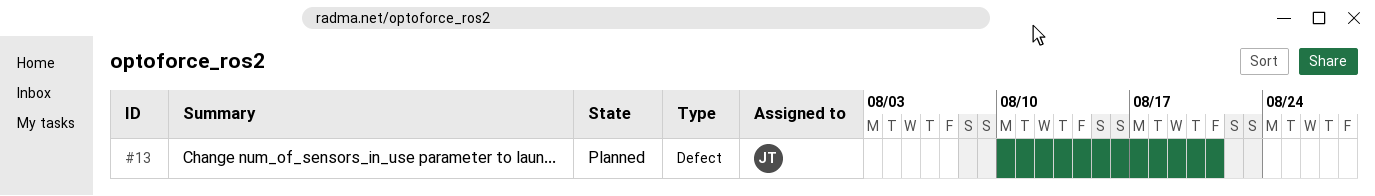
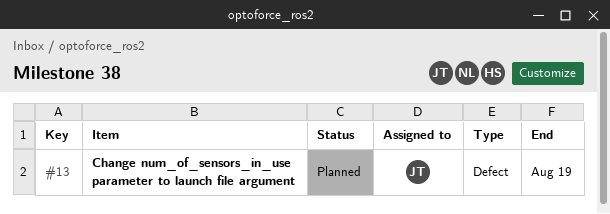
#13, due: Aug 21 -> Aug 19

